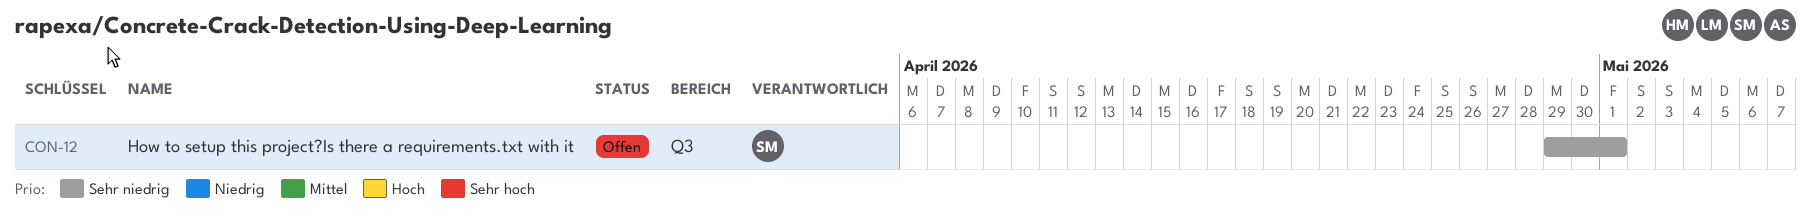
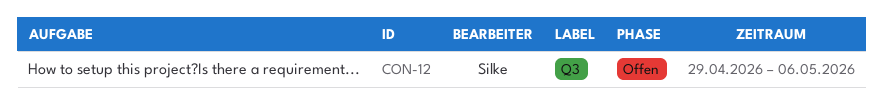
CON-12, due: May 1 -> May 6

